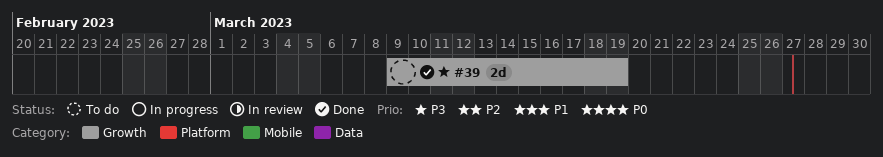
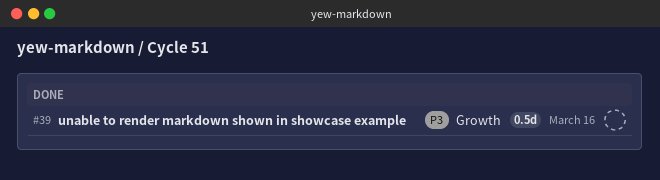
#39, estimate: 2d -> 0.5d
#39, due: Mar 19 -> Mar 16

